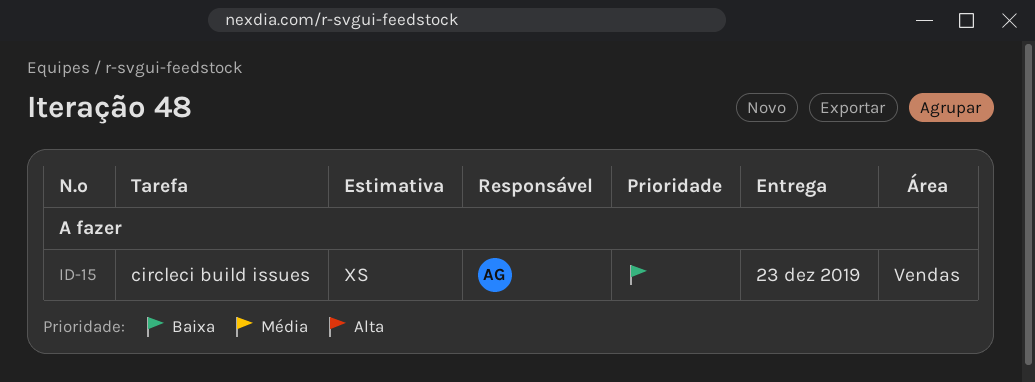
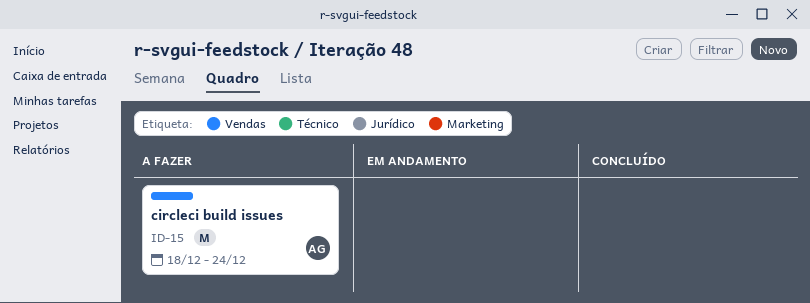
ID-15, estimate: XS -> M
ID-15, due: Dec 23 -> Dec 24

